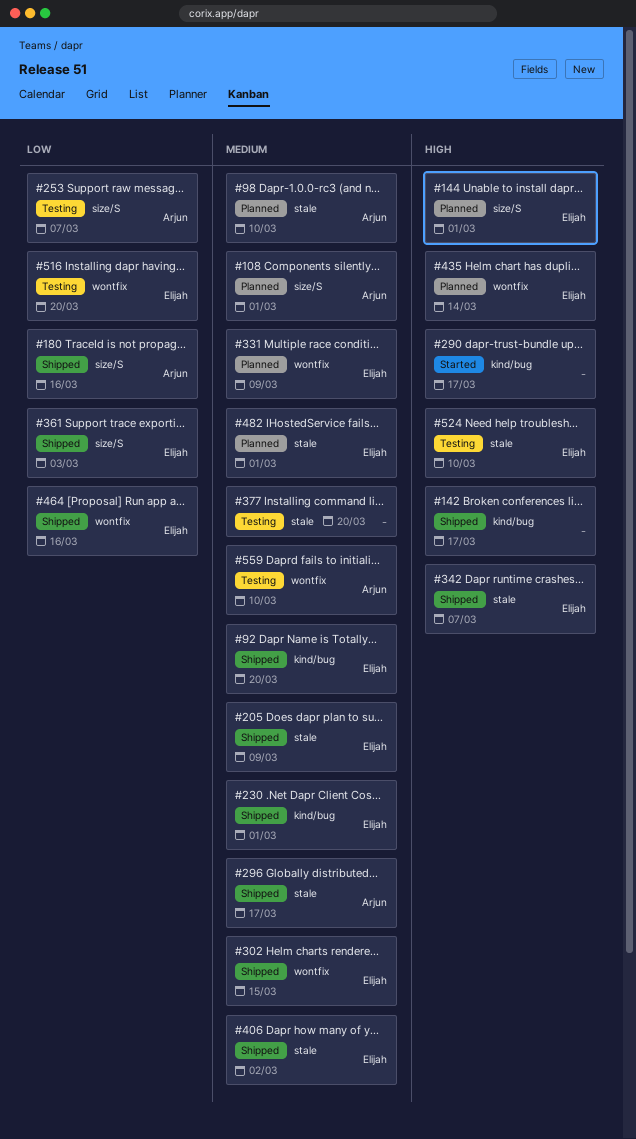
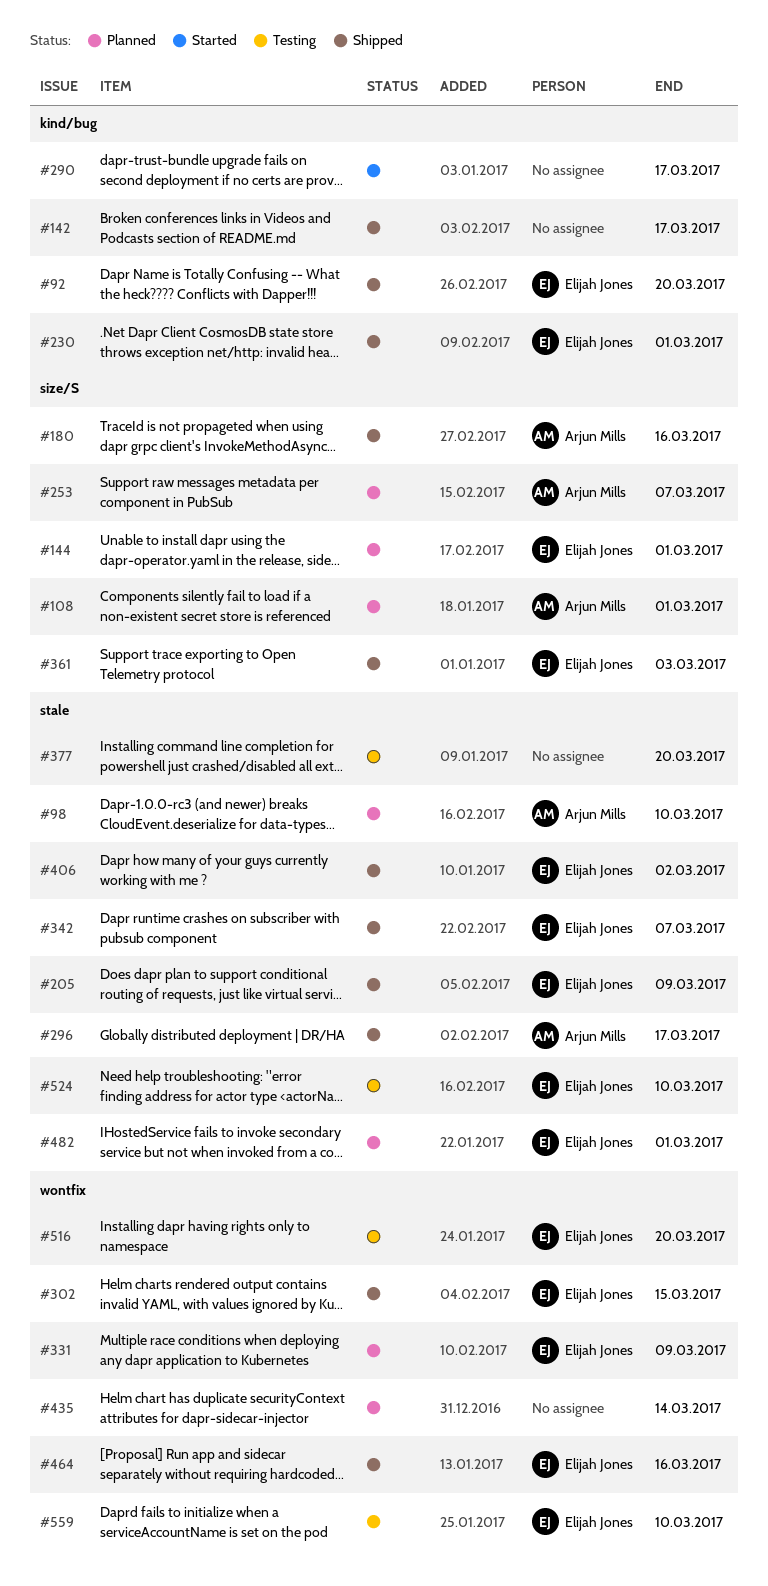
#253, status: Testing -> Planned
#435, owner: Elijah Jones -> none
#559, owner: Arjun Mills -> Elijah Jones

